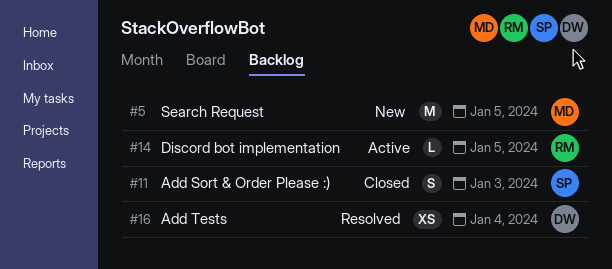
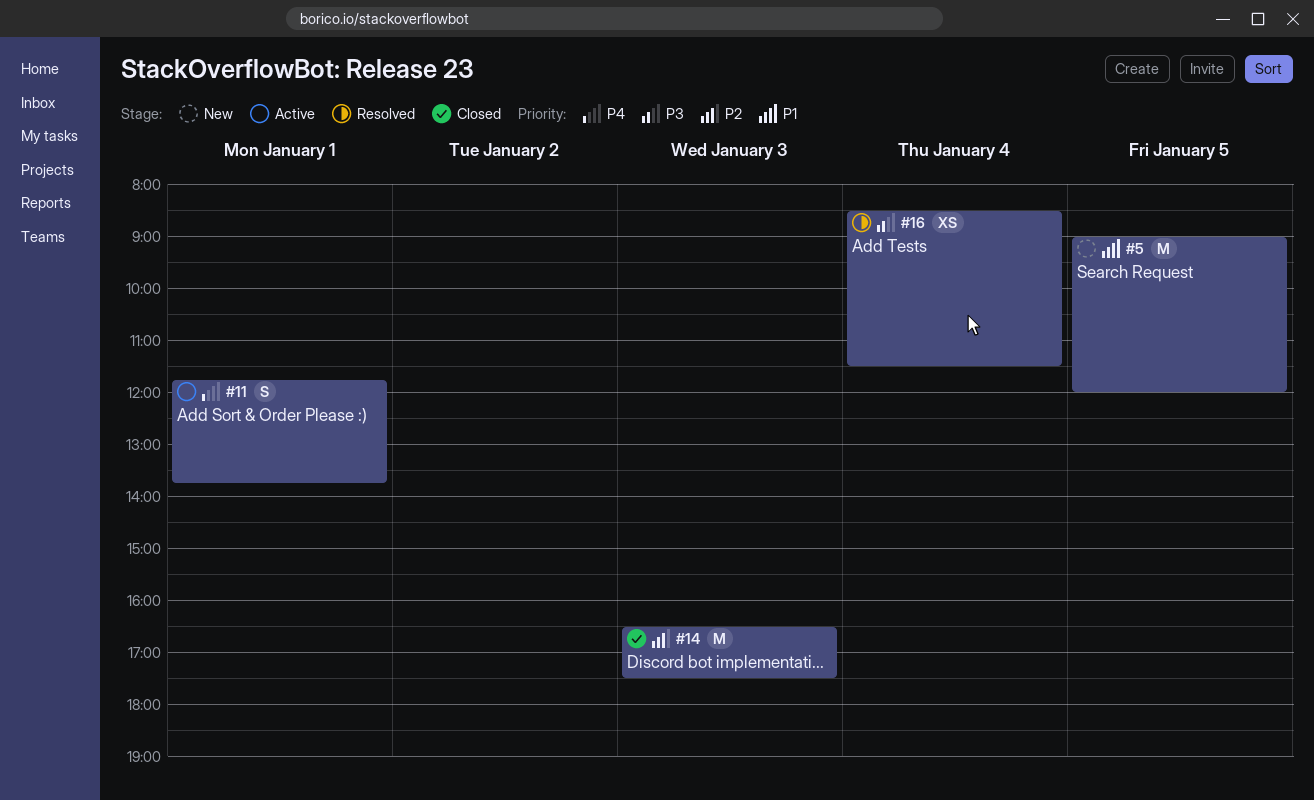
#11, status: Closed -> Active
#11, day: Jan 3 -> Jan 1
#14, status: Active -> Closed
#14, estimate: L -> M
#14, day: Jan 5 -> Jan 3

